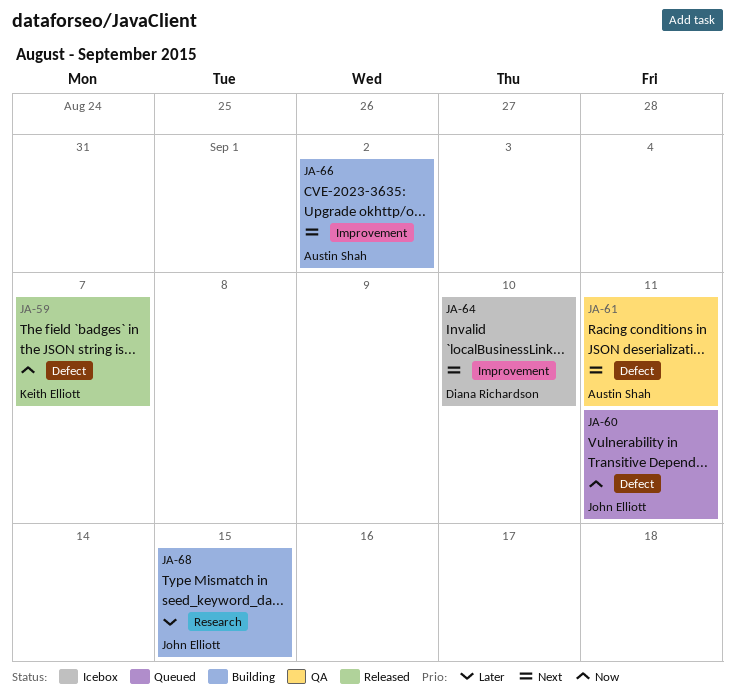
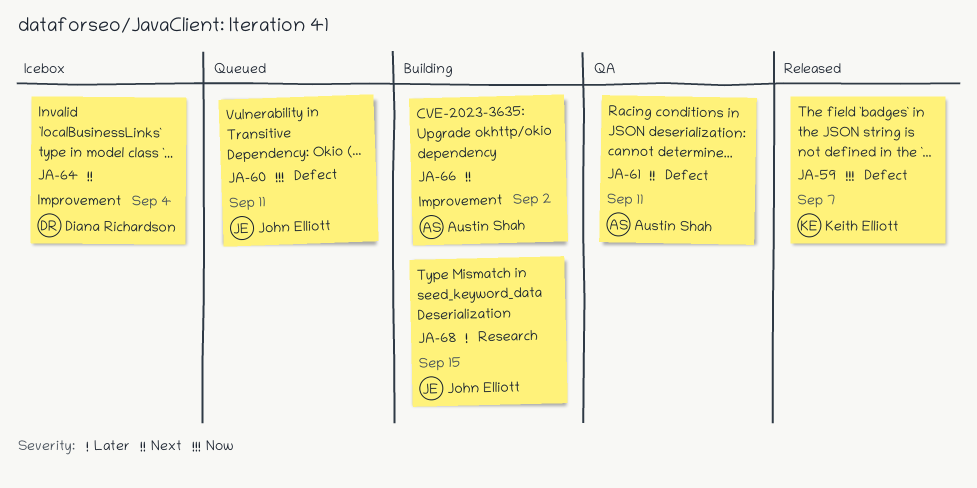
JA-64, due: Sep 10 -> Sep 4

